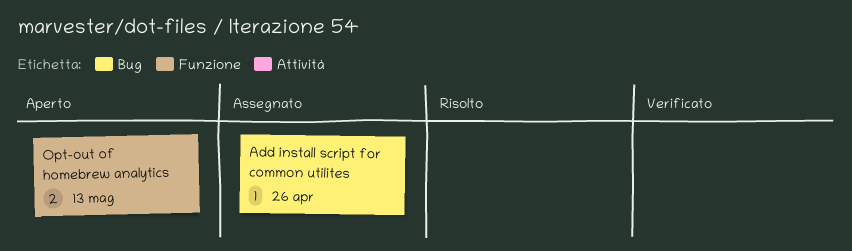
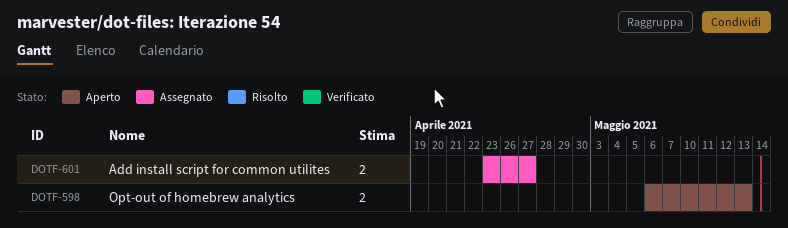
Add install script for common utilites, estimate: 1 -> 2
Add install script for common utilites, due: Apr 26 -> Apr 27

